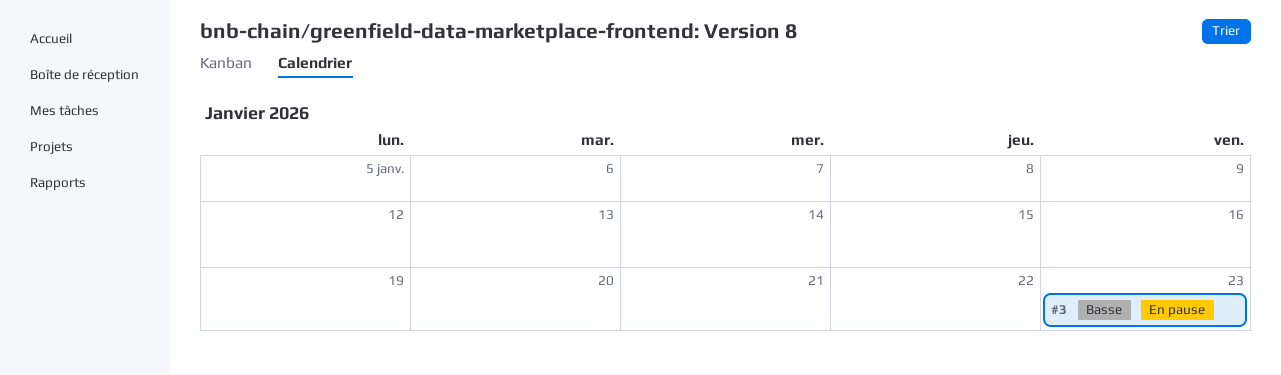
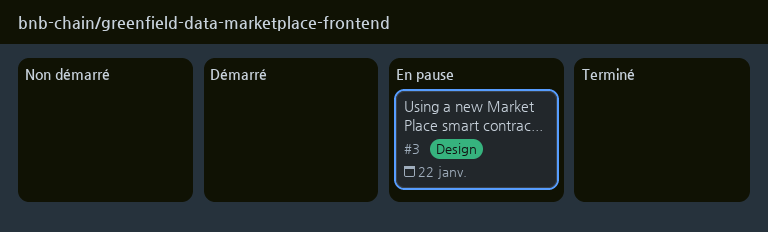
#3, due: Jan 23 -> Jan 22

